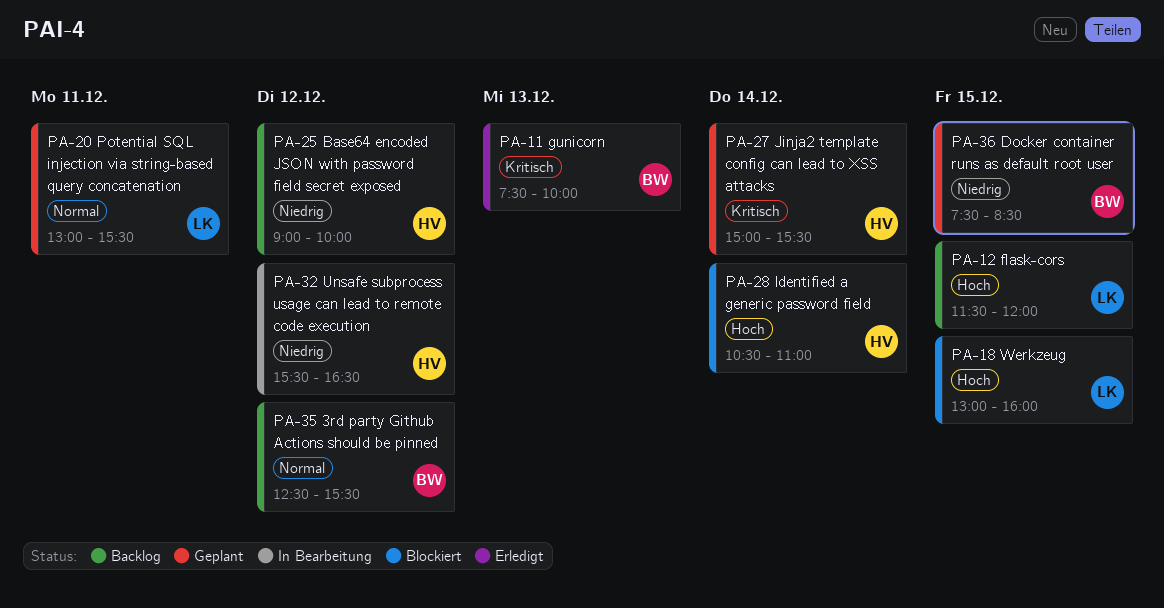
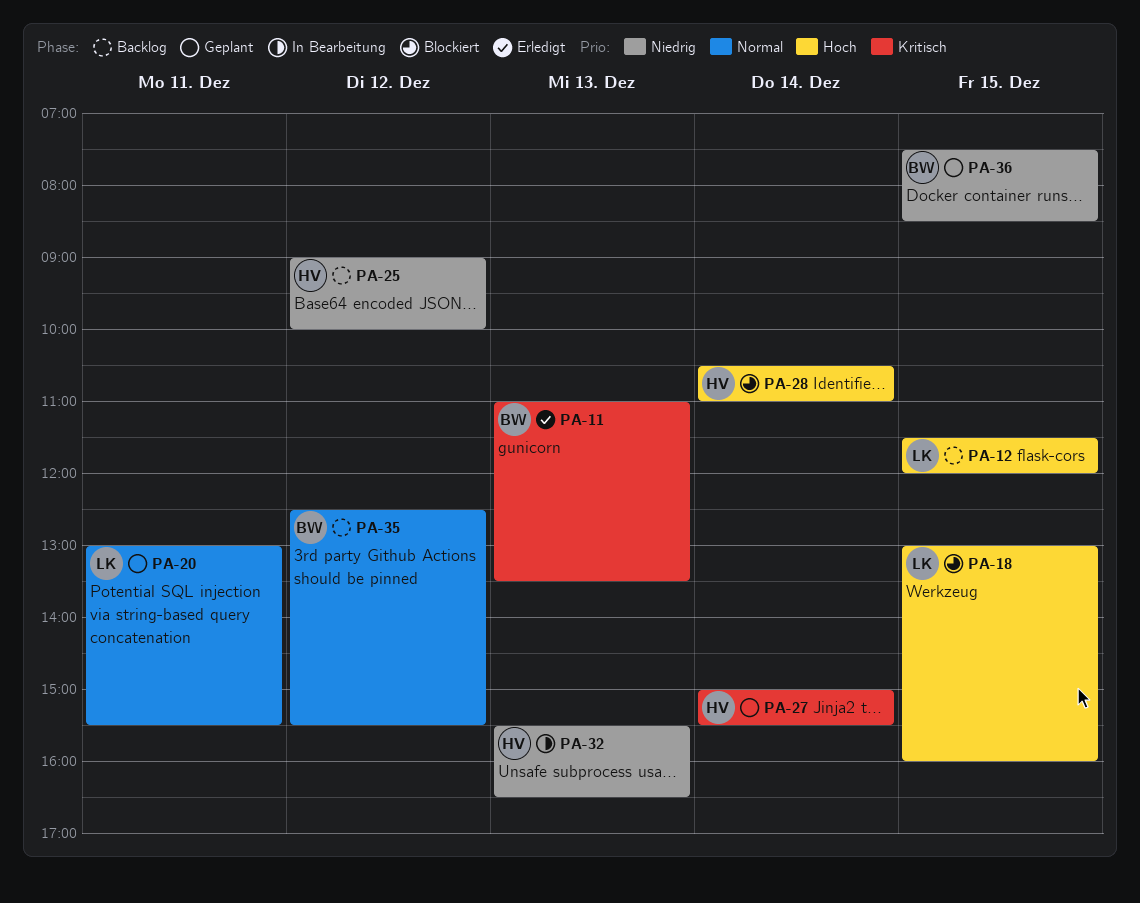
PA-11, begins: 07:30 -> 11:00
PA-11, ends: 10:00 -> 13:30
PA-32, day: Dec 12 -> Dec 13

